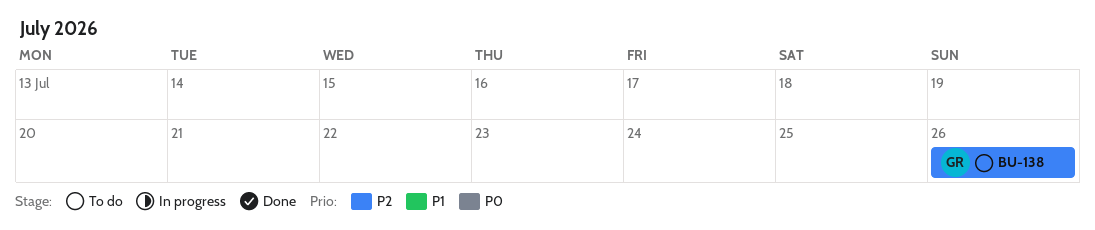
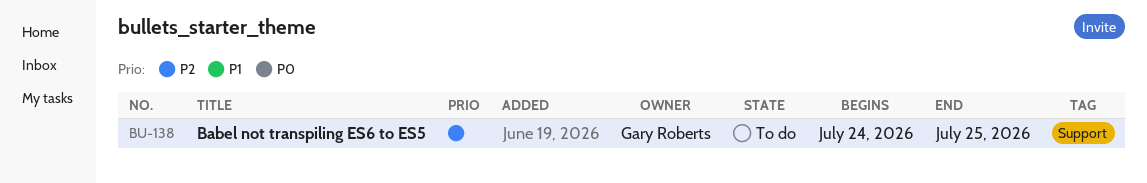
BU-138, start: Jul 26 -> Jul 24
BU-138, due: Jul 26 -> Jul 25

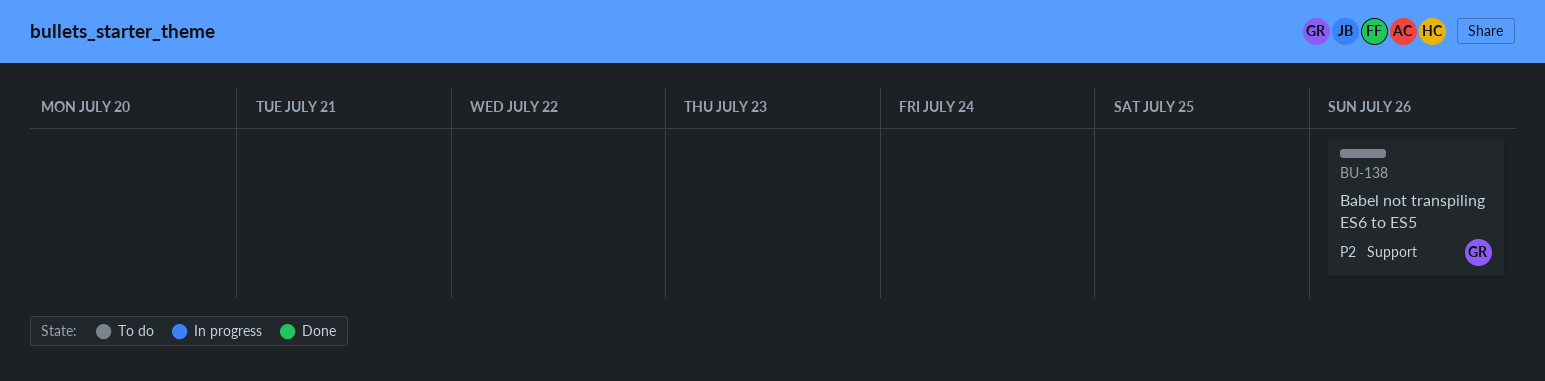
BU-138, due: Jul 25 -> Jul 26

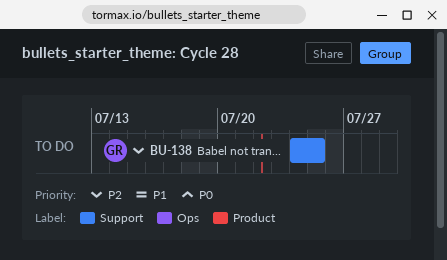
BU-138, due: Jul 26 -> Jul 25

